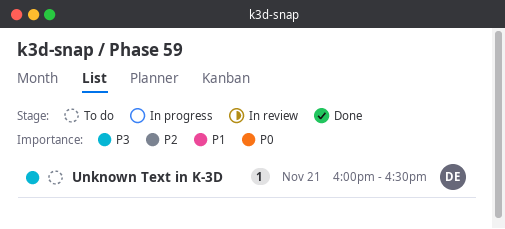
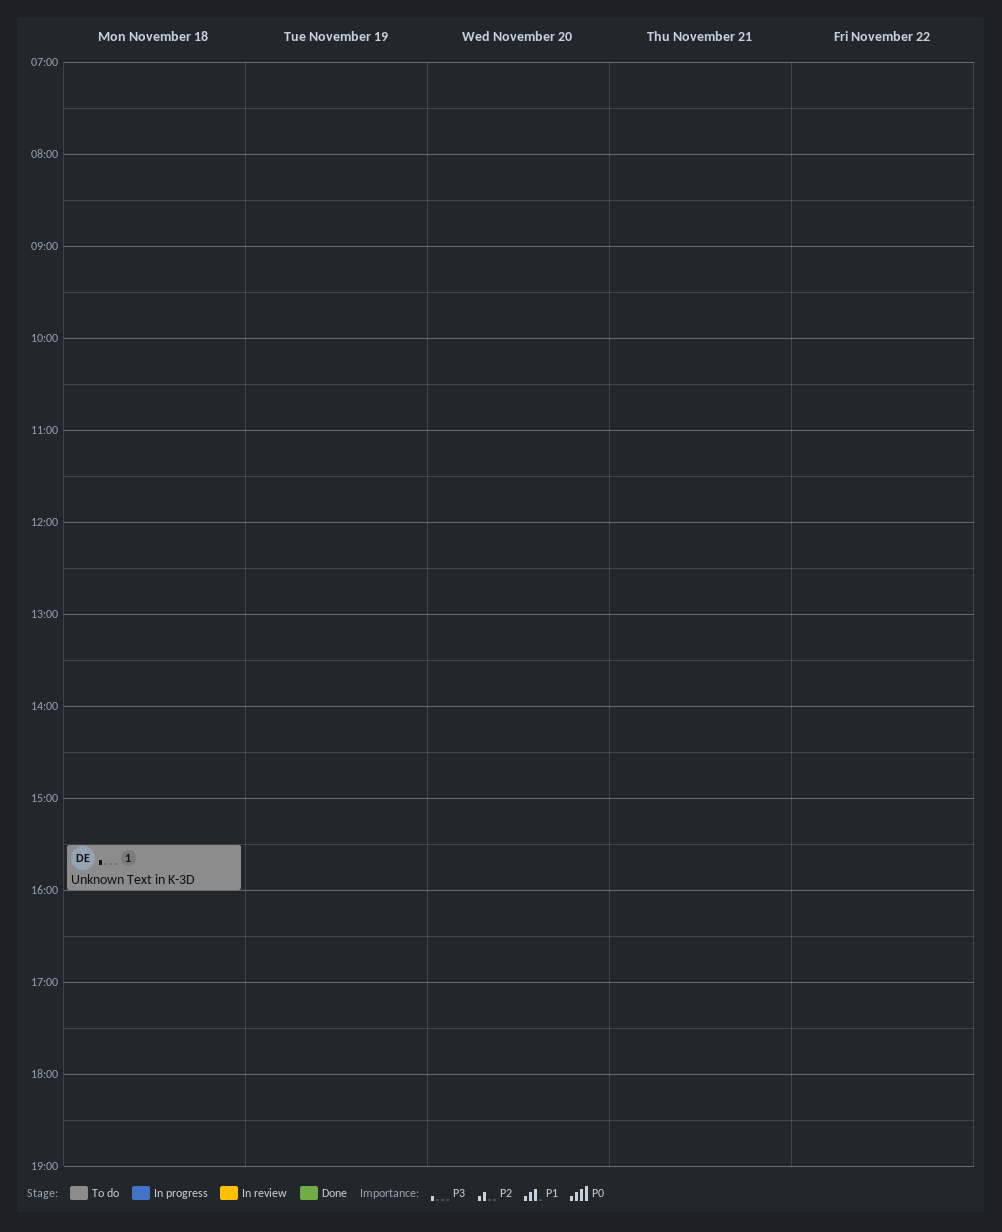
Unknown Text in K-3D, day: Nov 21 -> Nov 18
Unknown Text in K-3D, begins: 16:00 -> 15:30
Unknown Text in K-3D, ends: 16:30 -> 16:00

